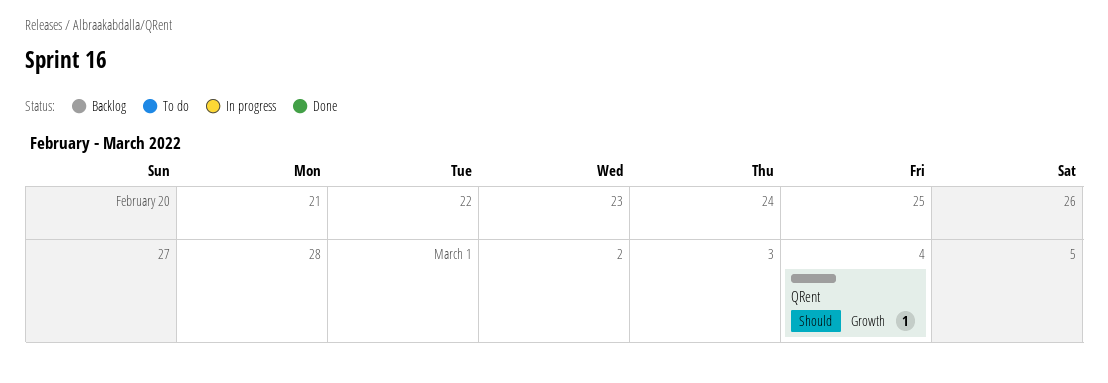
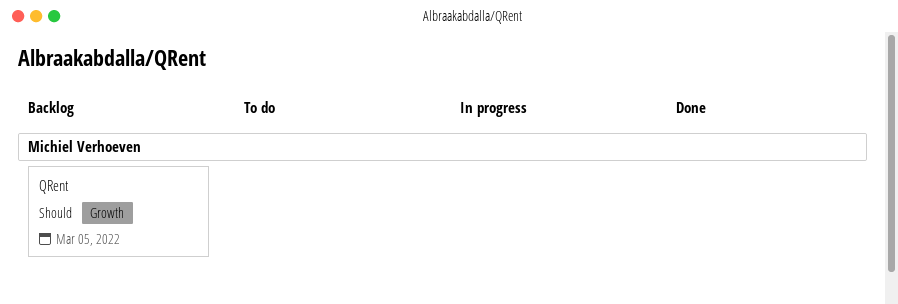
QRent, due: Mar 4 -> Mar 5

